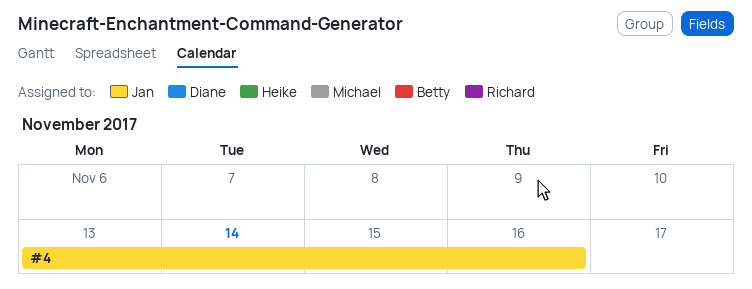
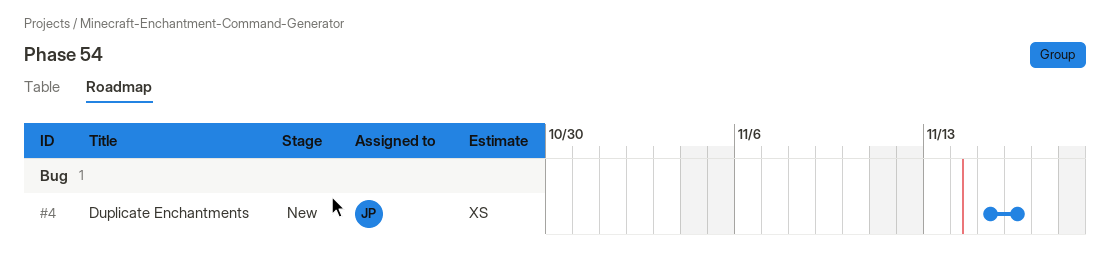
#4, start: Nov 13 -> Nov 15

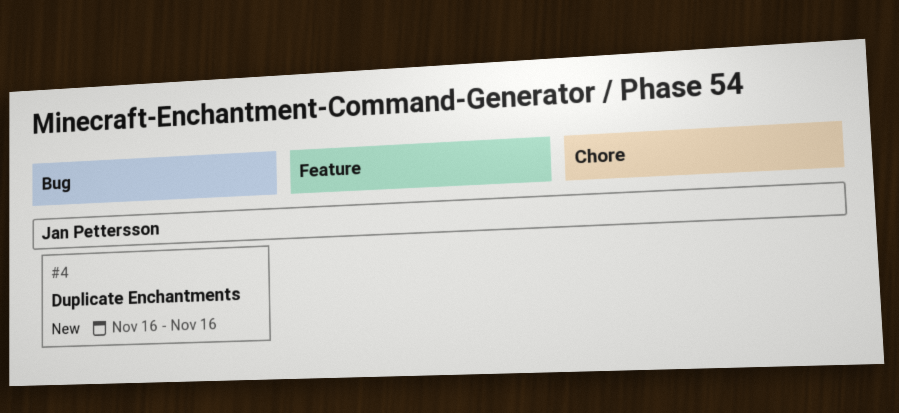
#4, start: Nov 15 -> Nov 16

